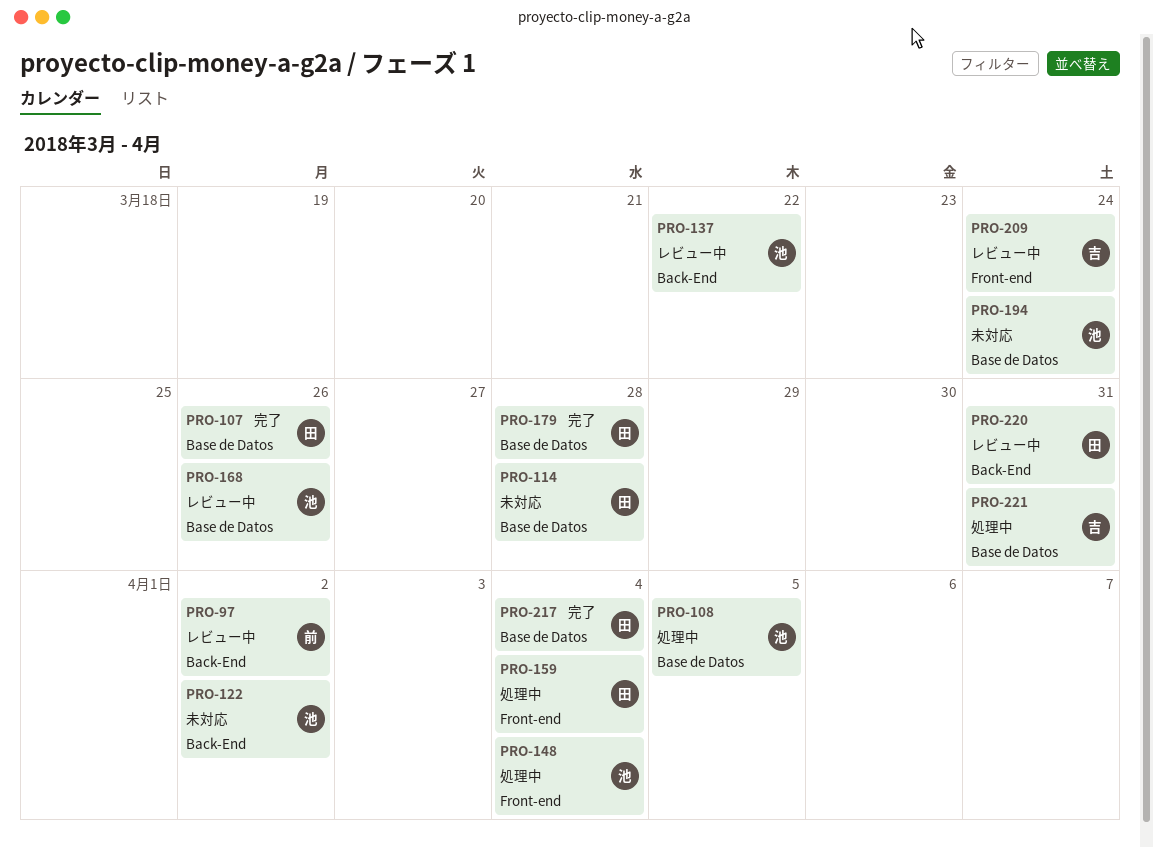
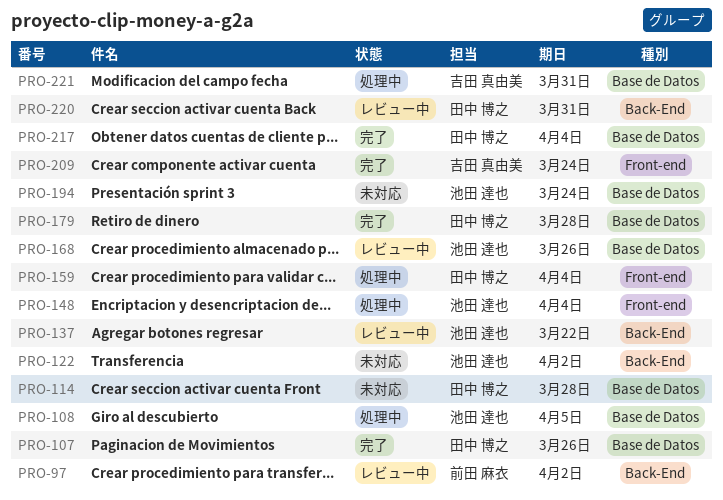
PRO-209, status: レビュー中 -> 完了

